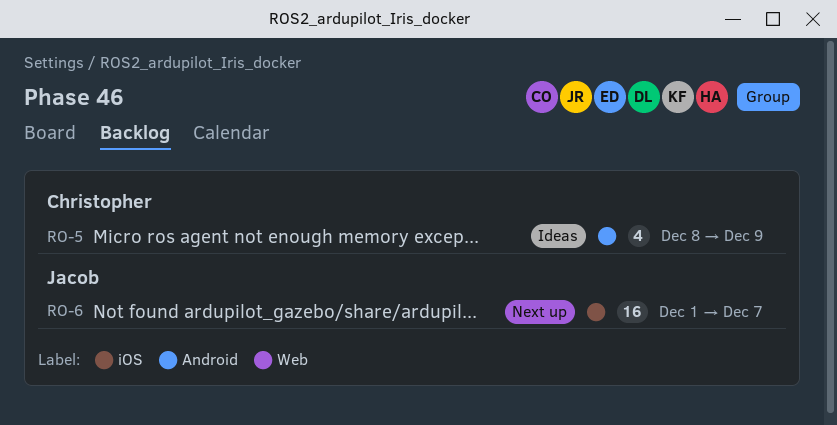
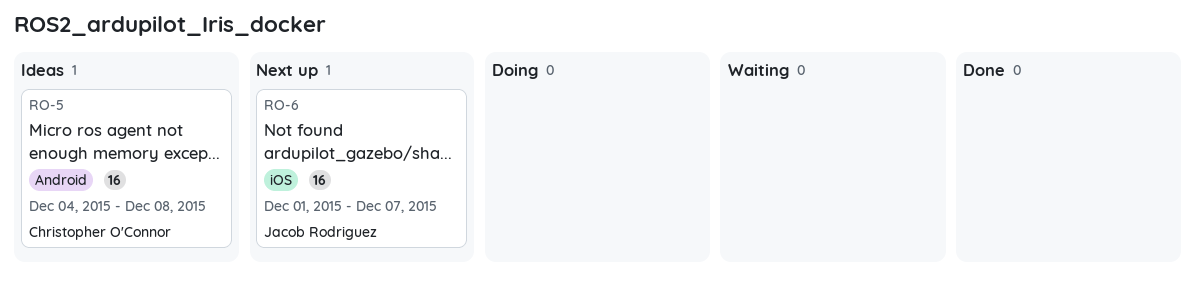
RO-5, estimate: 4 -> 16
RO-5, start: Dec 8 -> Dec 4
RO-5, due: Dec 9 -> Dec 8

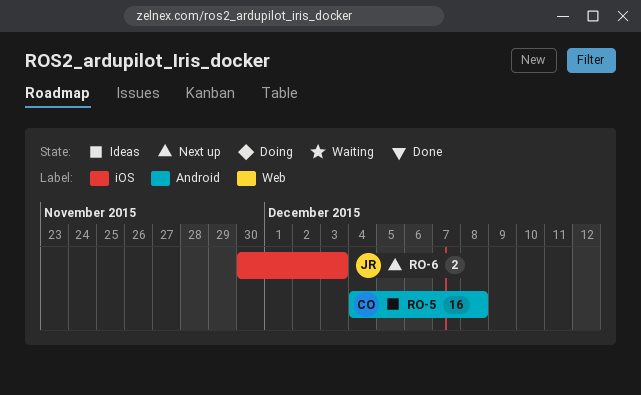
RO-6, estimate: 16 -> 2
RO-6, start: Dec 1 -> Nov 30
RO-6, due: Dec 7 -> Dec 3

